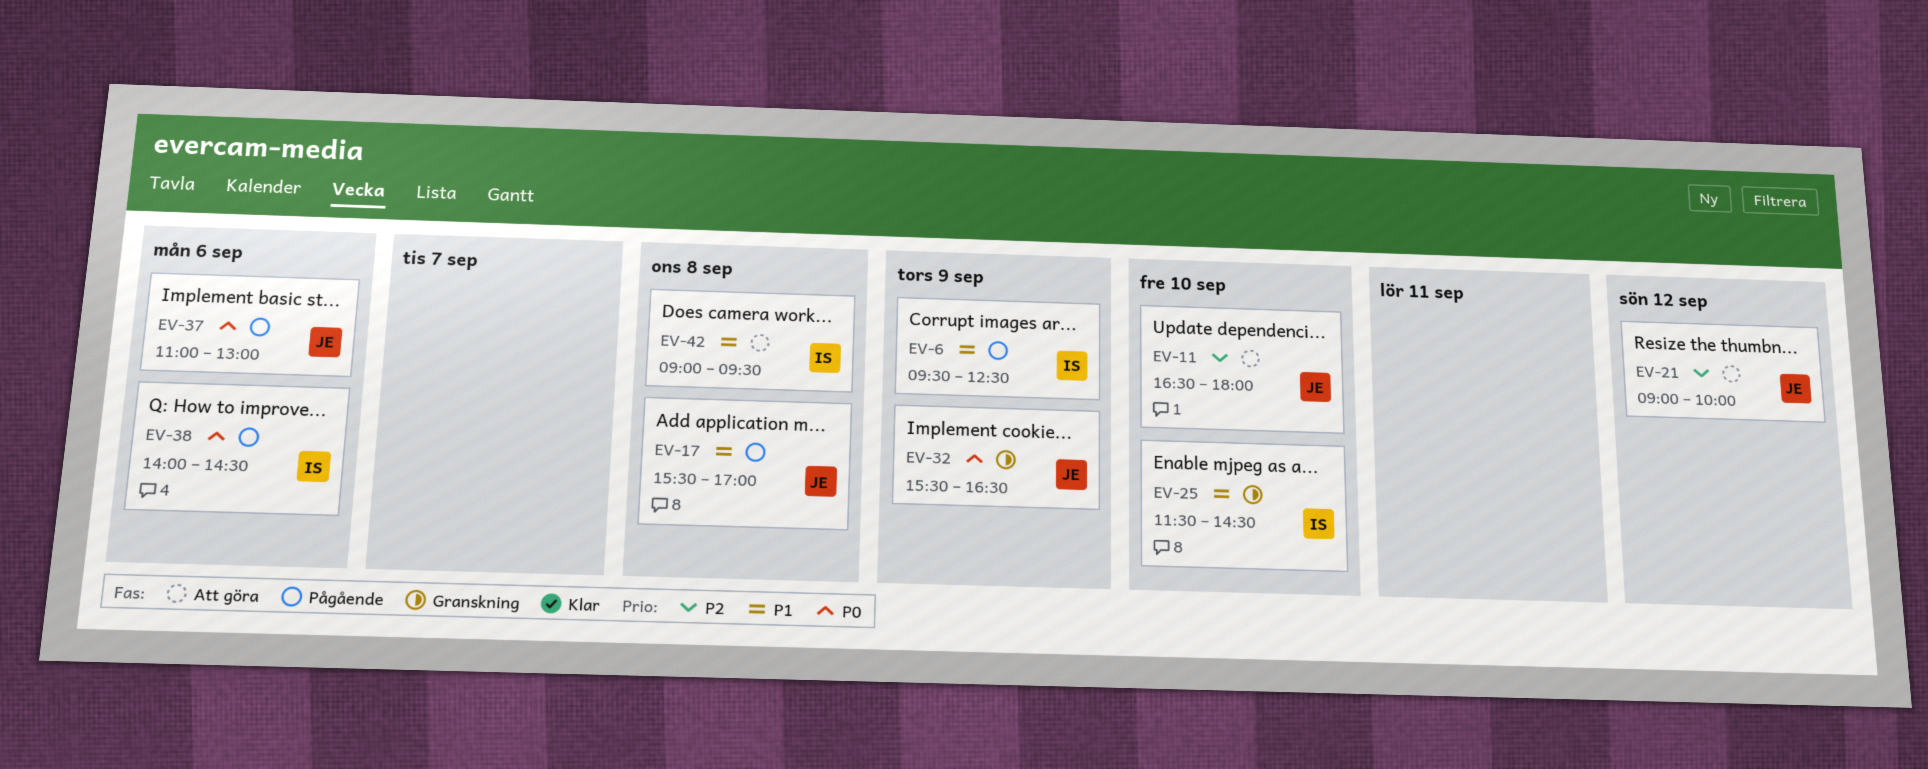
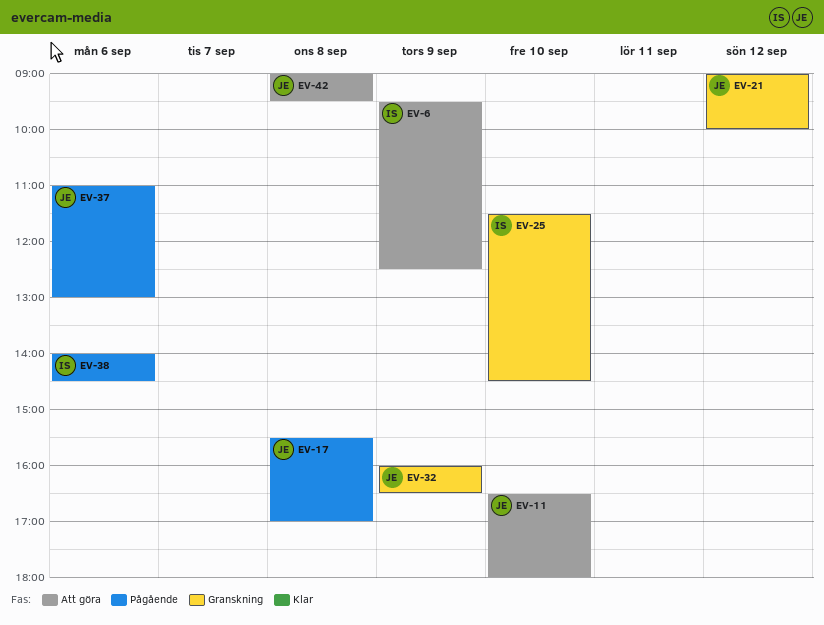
EV-6, status: Pågående -> Att göra
EV-21, status: Att göra -> Granskning
EV-32, begins: 15:30 -> 16:00
EV-42, owner: IS -> JE

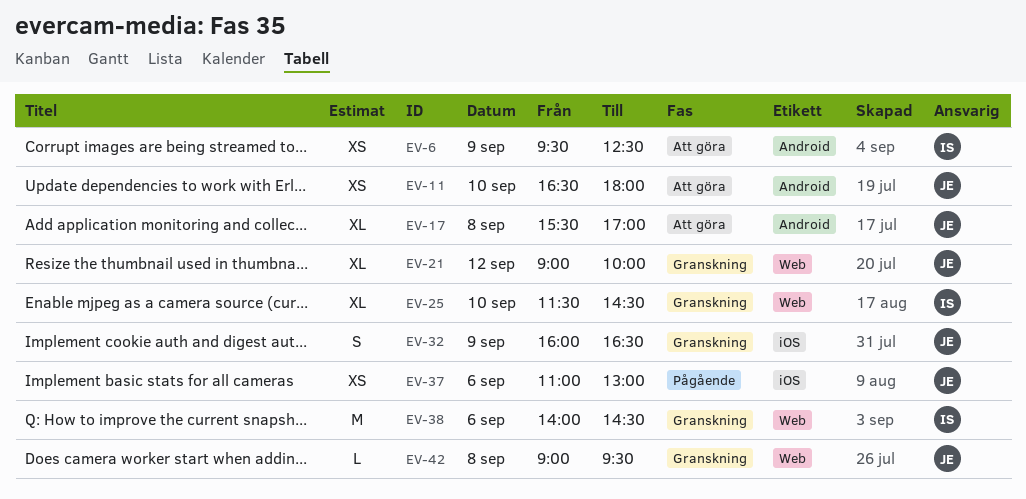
EV-17, status: Pågående -> Att göra
EV-38, status: Pågående -> Granskning
EV-42, status: Att göra -> Granskning

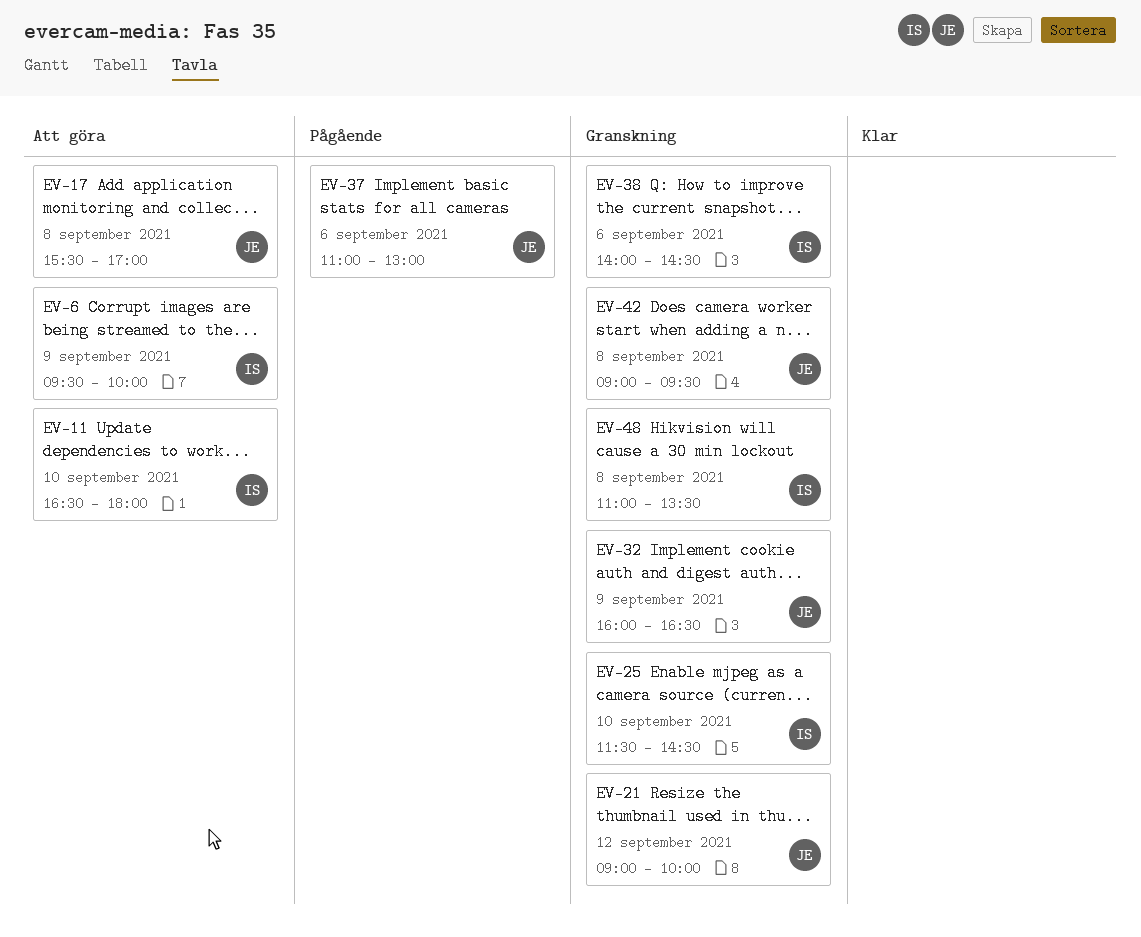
EV-6, ends: 12:30 -> 10:00
EV-11, owner: JE -> IS
EV-48: none -> present

